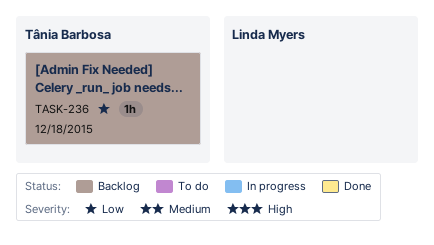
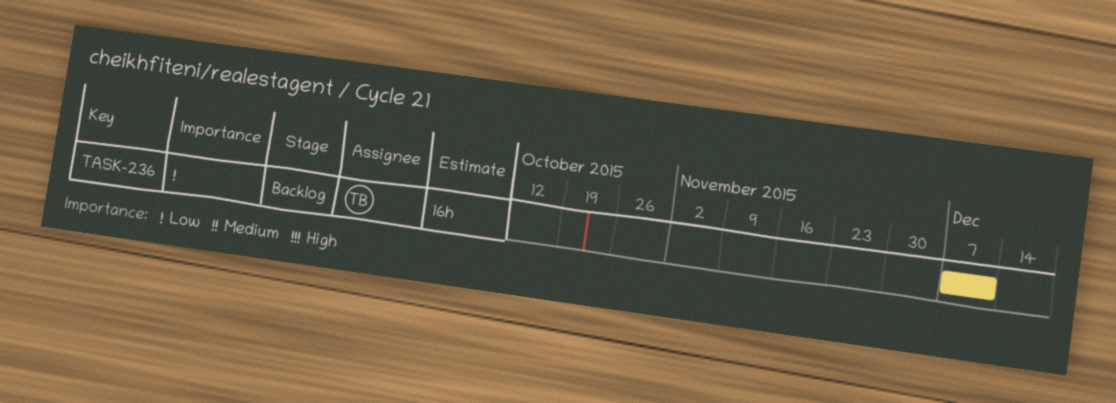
TASK-236, estimate: 1h -> 16h
TASK-236, due: Dec 18 -> Dec 11

